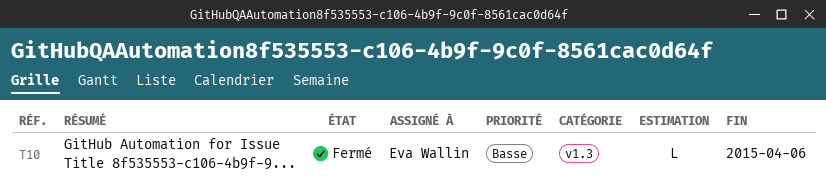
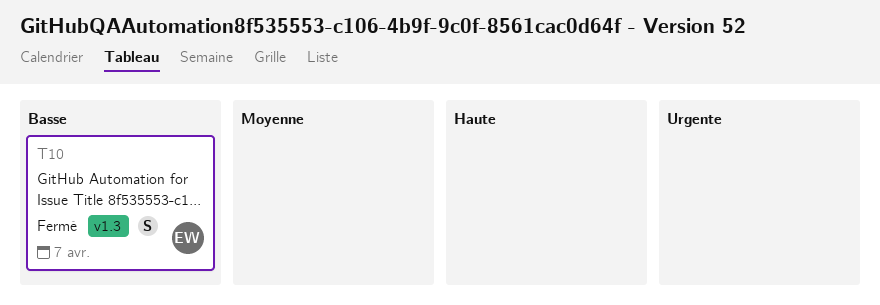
T10, estimate: L -> S
T10, due: Apr 6 -> Apr 7

